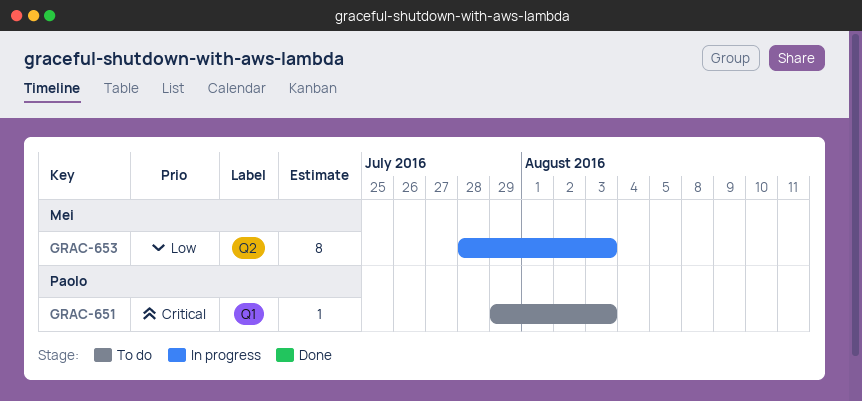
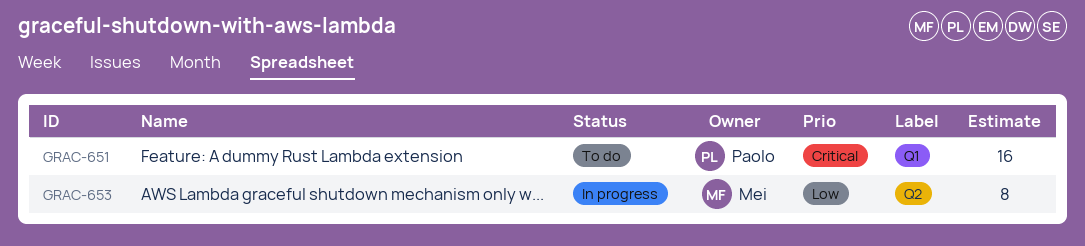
GRAC-651, estimate: 1 -> 16

